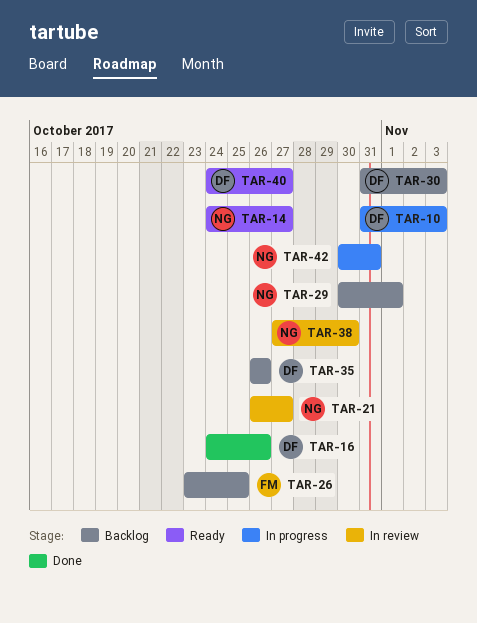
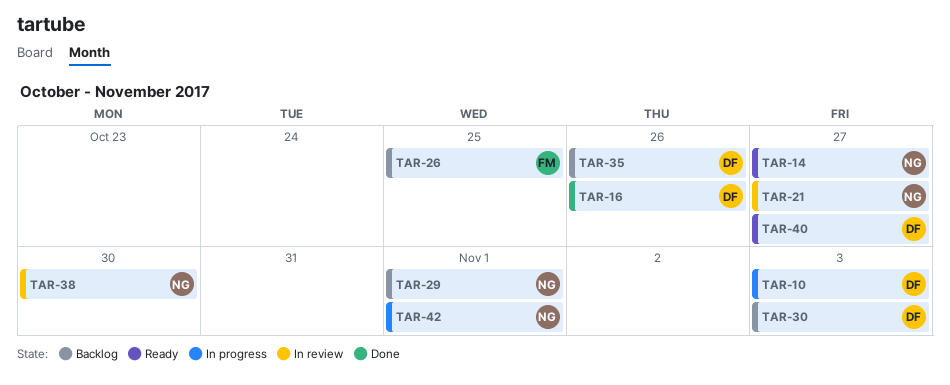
TAR-42, due: Oct 31 -> Nov 1

